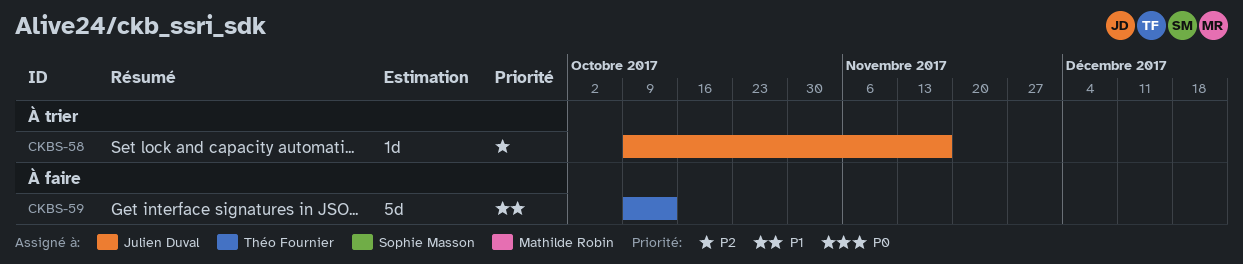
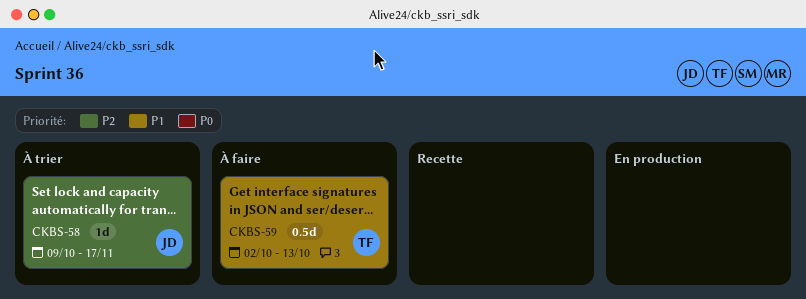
CKBS-59, estimate: 5d -> 0.5d
CKBS-59, start: Oct 9 -> Oct 2

